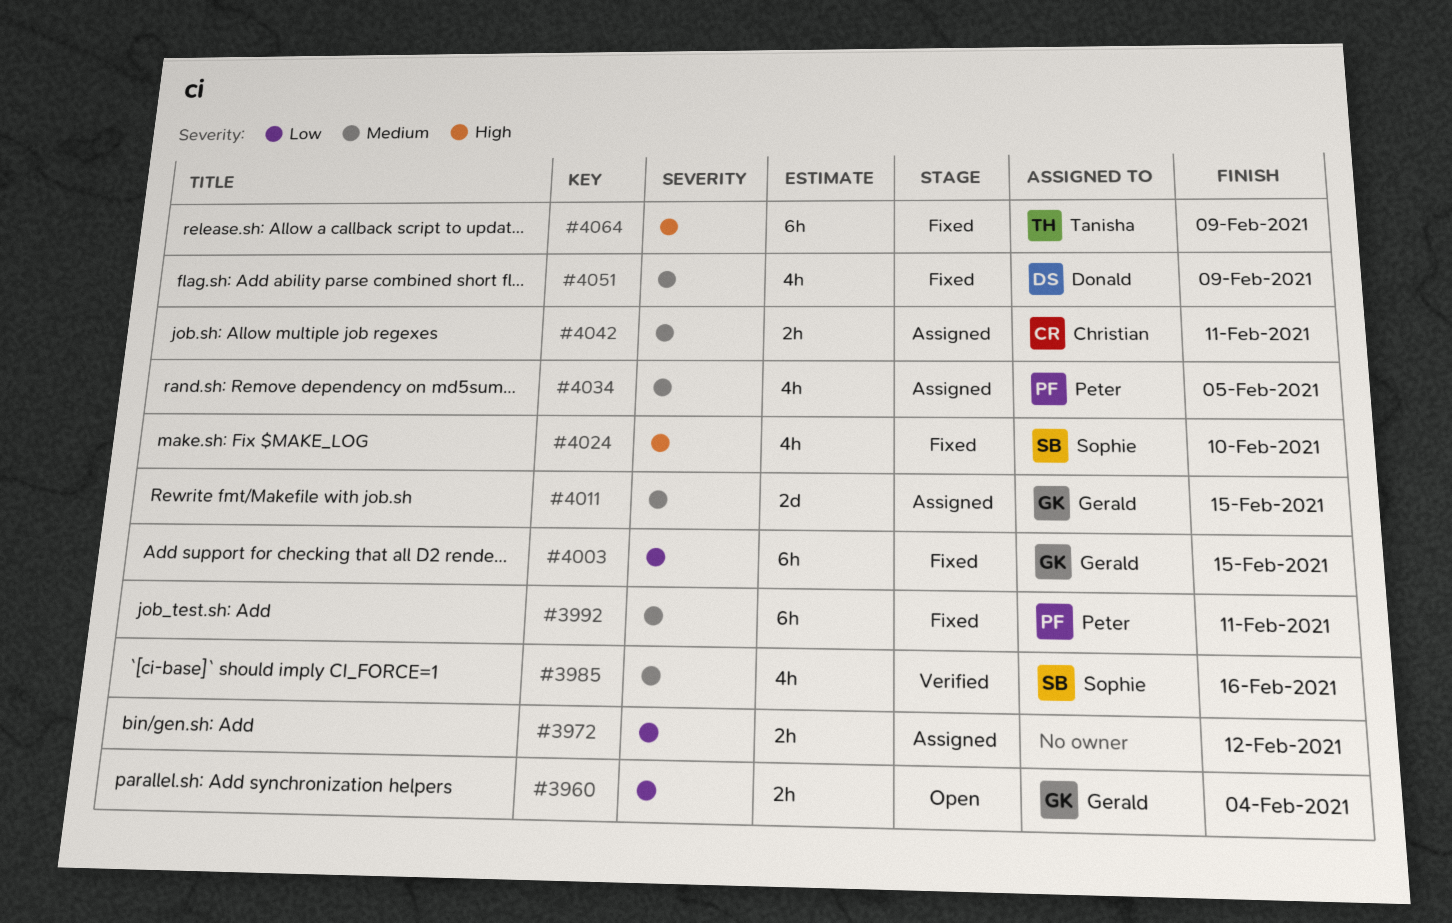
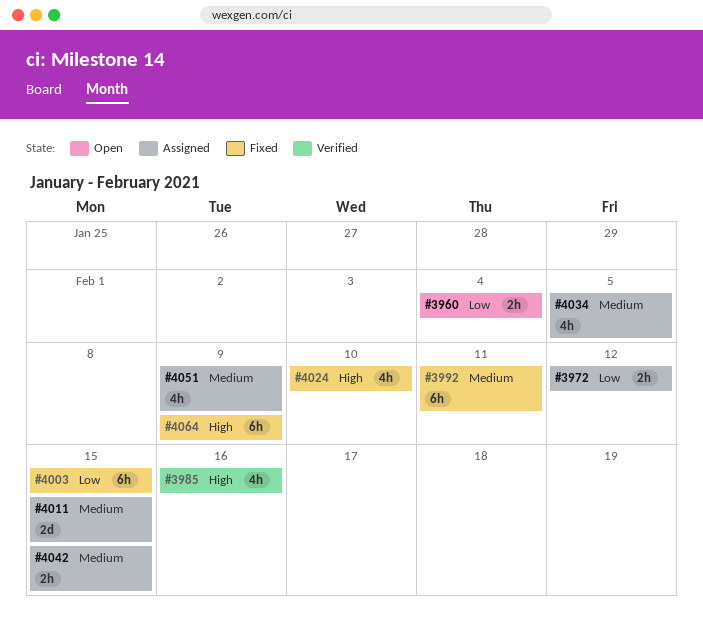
#3985, priority: Medium -> High
#4042, due: Feb 11 -> Feb 15
#4051, status: Fixed -> Assigned

